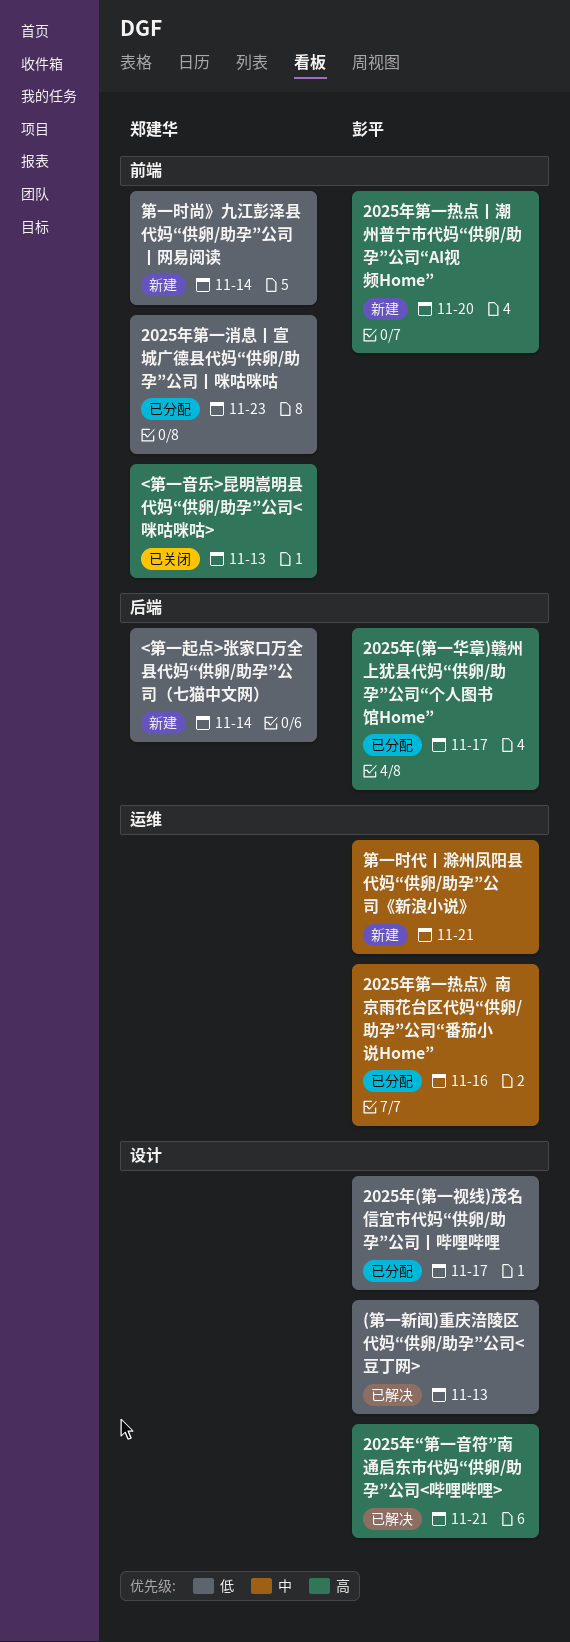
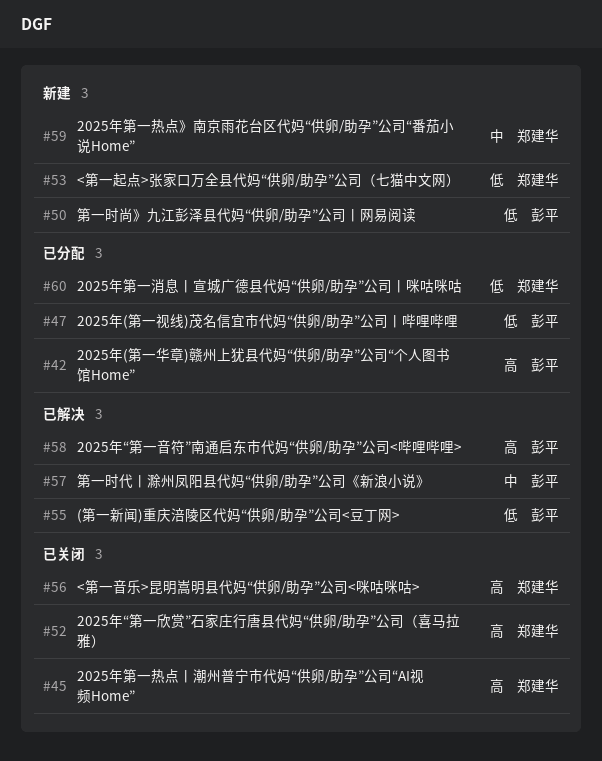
2025年“第一欣赏”石家庄行唐县代妈“供卵/助孕”公司（喜马拉雅）: none -> present
2025年第一热点》南京雨花台区代妈“供卵/助孕”公司“番茄小说Home”, status: 已分配 -> 新建
2025年第一热点》南京雨花台区代妈“供卵/助孕”公司“番茄小说Home”, owner: 彭平 -> 郑建华
2025年第一热点丨潮州普宁市代妈“供卵/助孕”公司“AI视频Home”, status: 新建 -> 已关闭
2025年第一热点丨潮州普宁市代妈“供卵/助孕”公司“AI视频Home”, owner: 彭平 -> 郑建华
第一时代丨滁州凤阳县代妈“供卵/助孕”公司《新浪小说》, status: 新建 -> 已解决
第一时尚》九江彭泽县代妈“供卵/助孕”公司丨网易阅读, owner: 郑建华 -> 彭平

